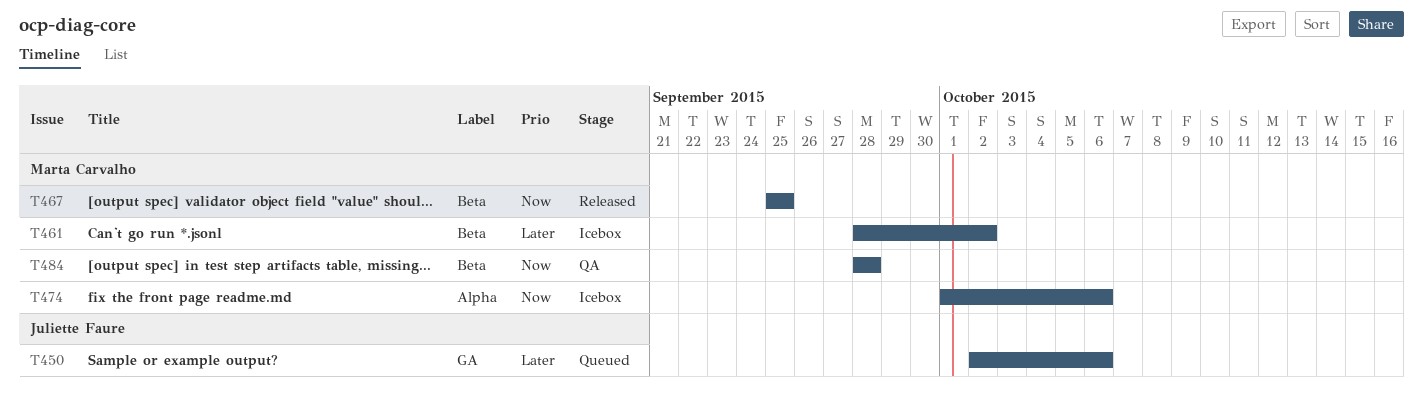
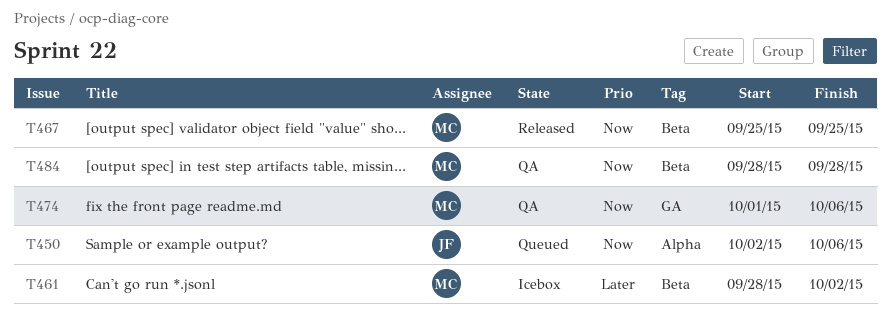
T450, priority: Later -> Now
T450, label: GA -> Alpha
T474, status: Icebox -> QA
T474, label: Alpha -> GA

